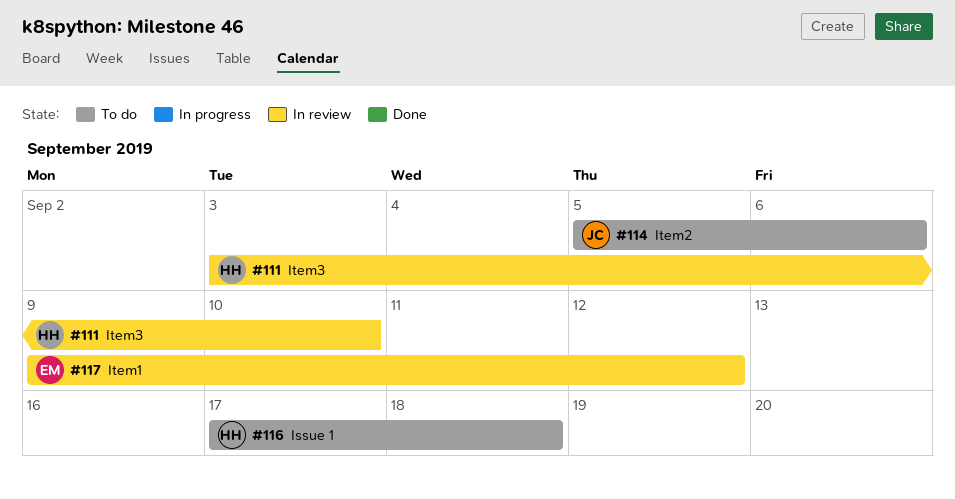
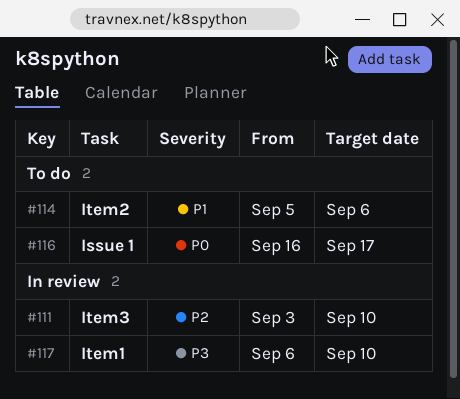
#116, start: Sep 17 -> Sep 16
#116, due: Sep 18 -> Sep 17
#117, start: Sep 9 -> Sep 6
#117, due: Sep 12 -> Sep 10

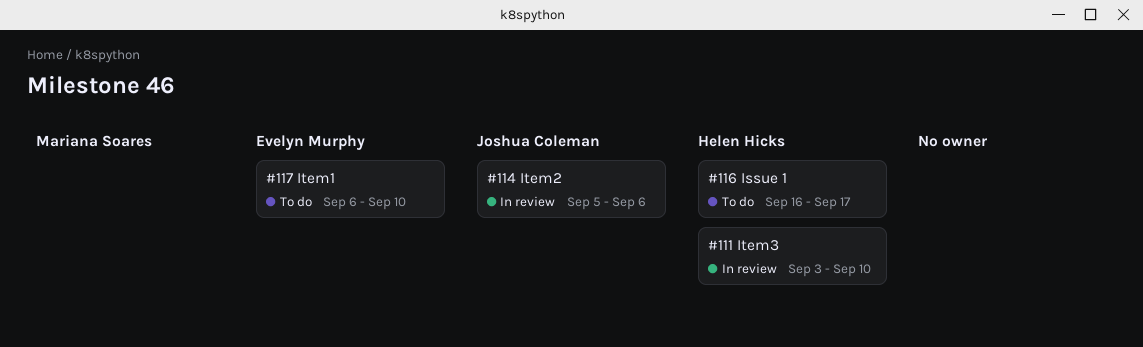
#114, status: To do -> In review
#117, status: In review -> To do

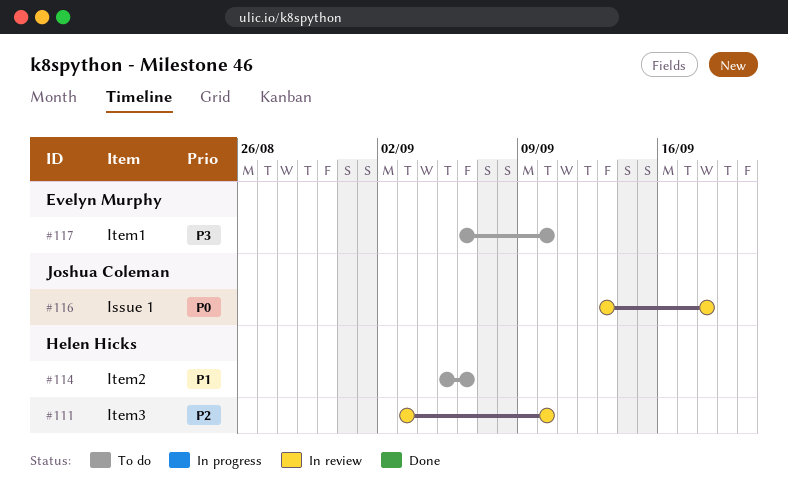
#114, status: In review -> To do
#114, owner: Joshua Coleman -> Helen Hicks
#116, status: To do -> In review
#116, owner: Helen Hicks -> Joshua Coleman
#116, start: Sep 16 -> Sep 13
#116, due: Sep 17 -> Sep 18

